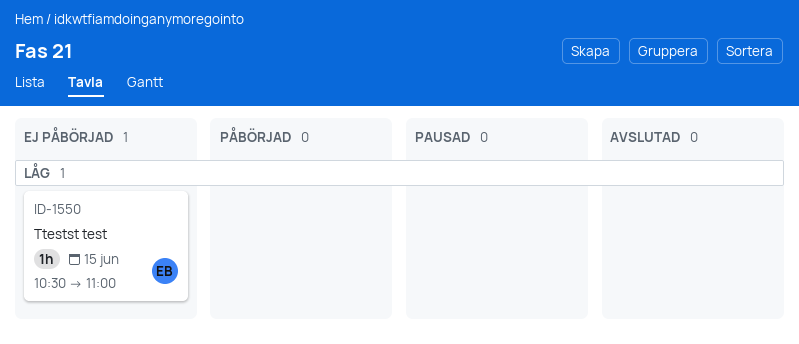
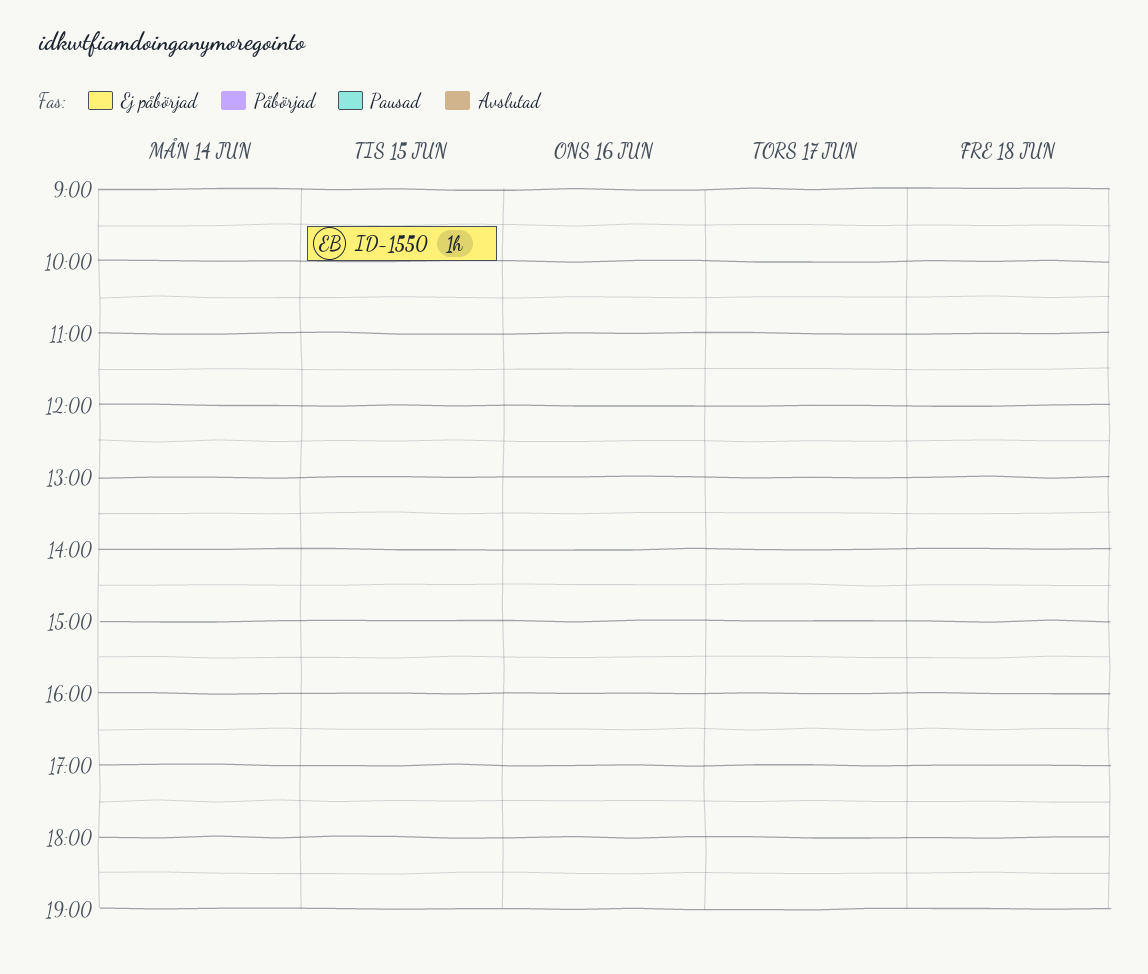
ID-1550, begins: 10:30 -> 09:30
ID-1550, ends: 11:00 -> 10:00

